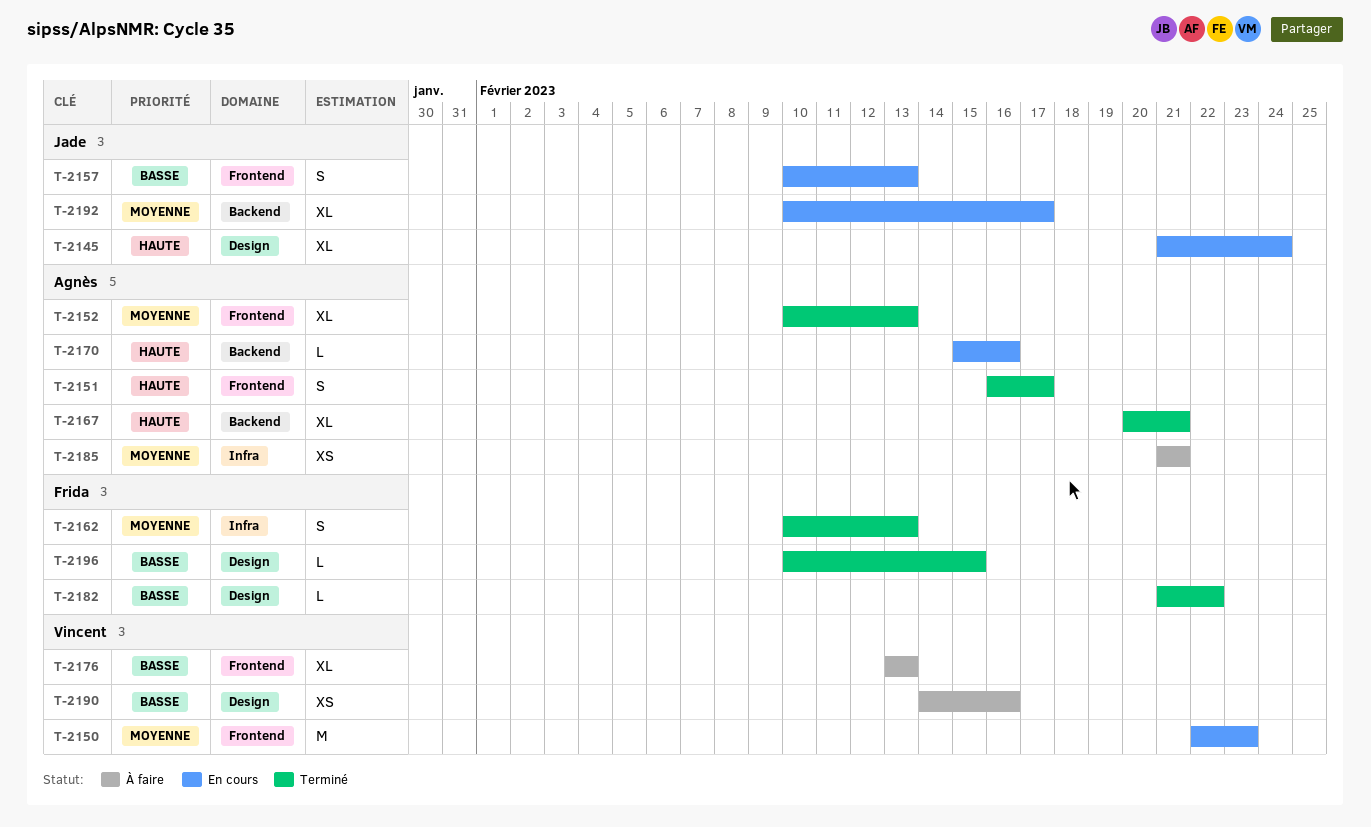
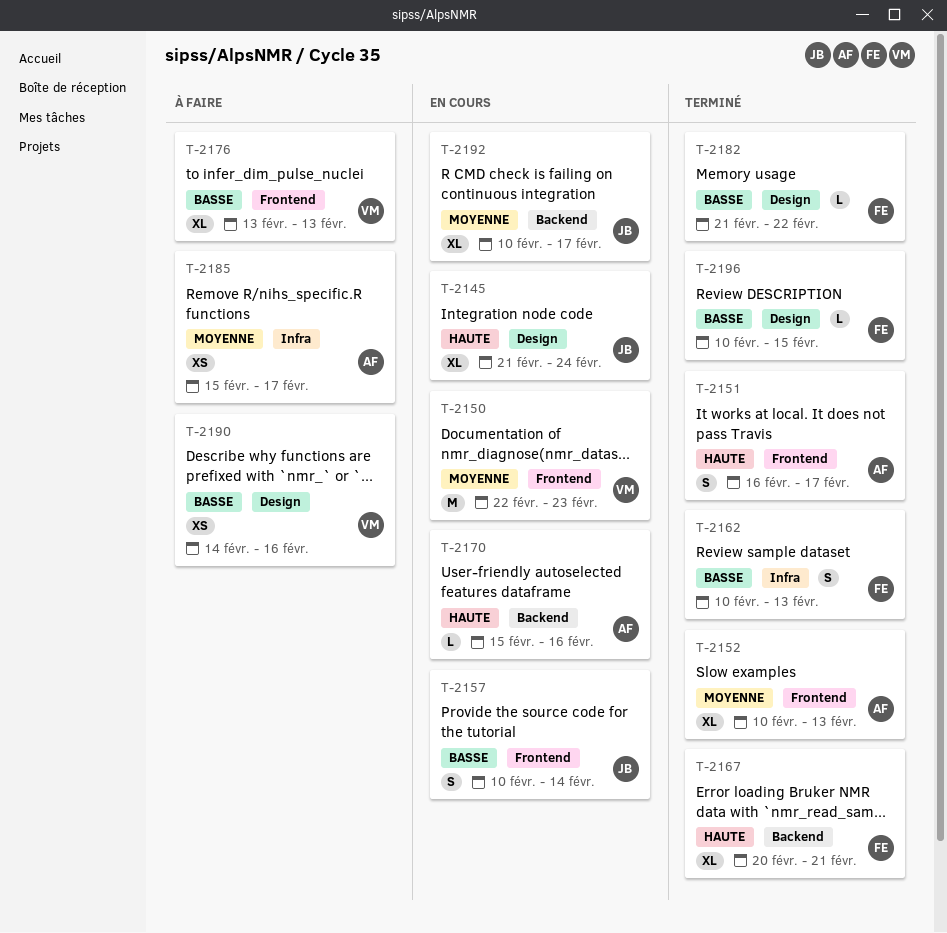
T-2157, due: Feb 13 -> Feb 14
T-2162, priority: Moyenne -> Basse
T-2167, owner: Agnès -> Frida
T-2185, start: Feb 21 -> Feb 15
T-2185, due: Feb 21 -> Feb 17

